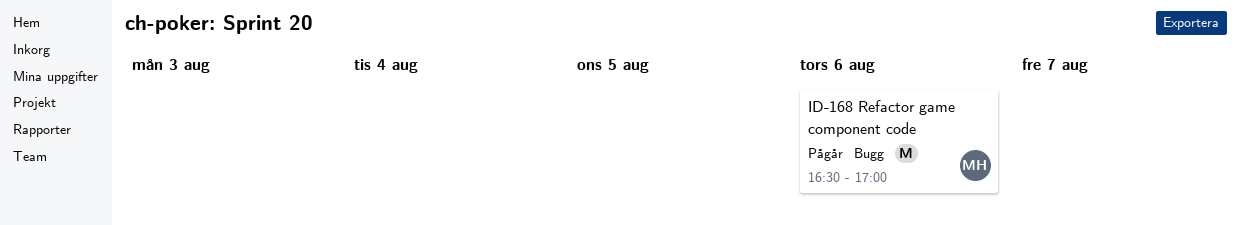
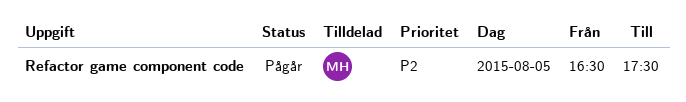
Refactor game component code, day: Aug 6 -> Aug 5
Refactor game component code, ends: 17:00 -> 17:30

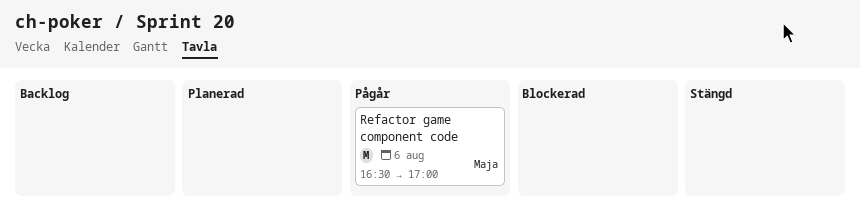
Refactor game component code, day: Aug 5 -> Aug 6
Refactor game component code, ends: 17:30 -> 17:00

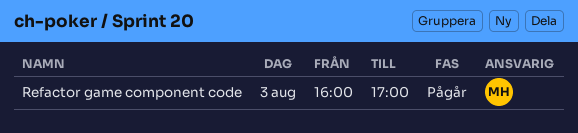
Refactor game component code, day: Aug 6 -> Aug 3
Refactor game component code, begins: 16:30 -> 16:00

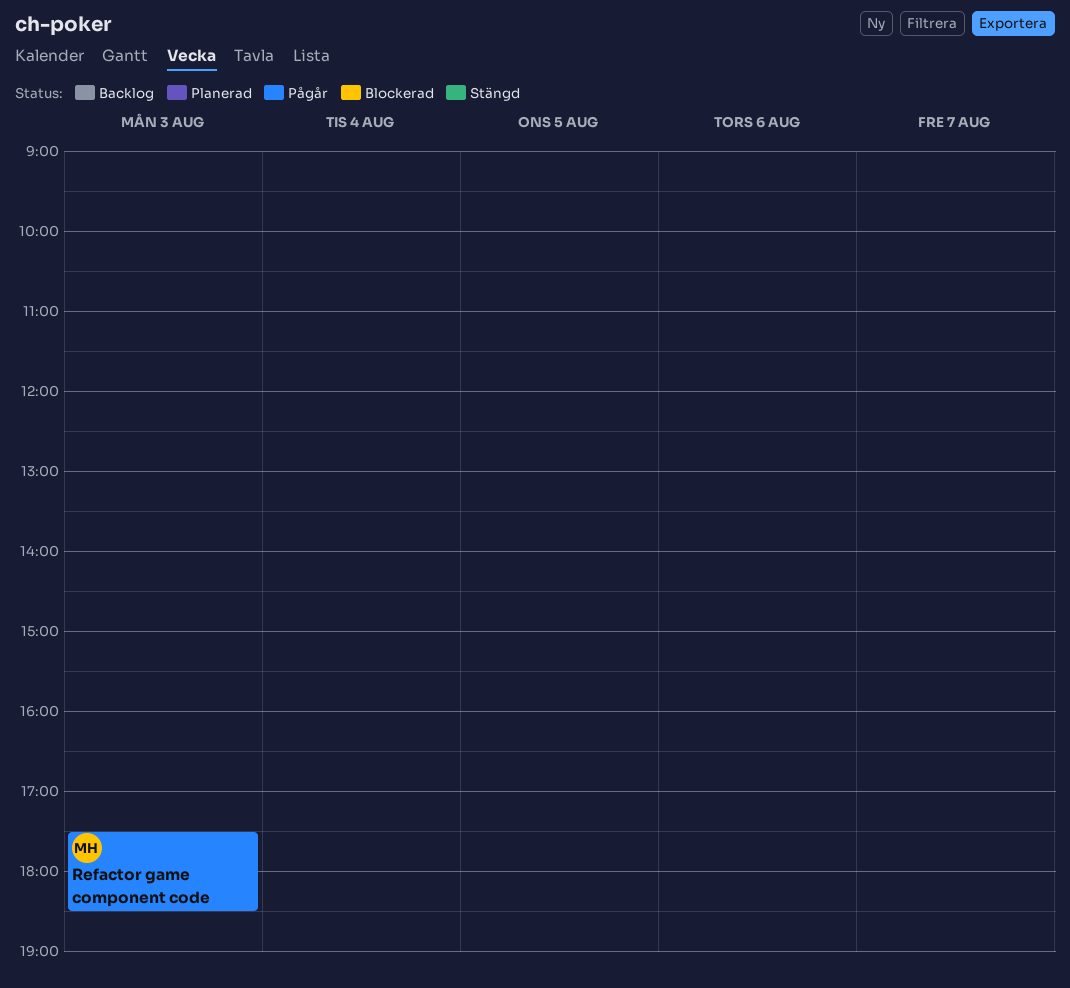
Refactor game component code, begins: 16:00 -> 17:30
Refactor game component code, ends: 17:00 -> 18:30

